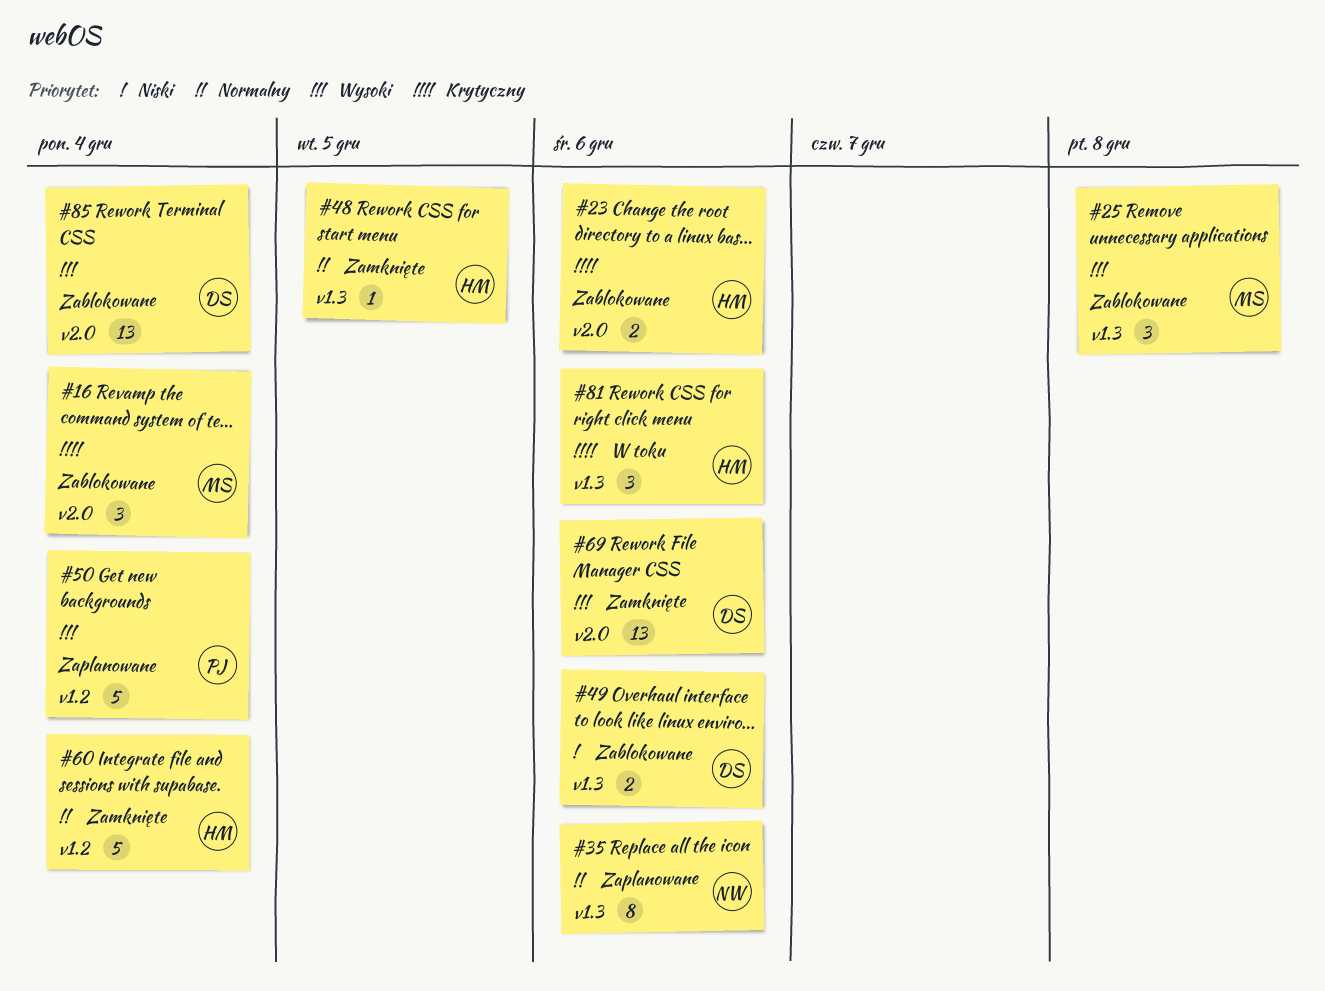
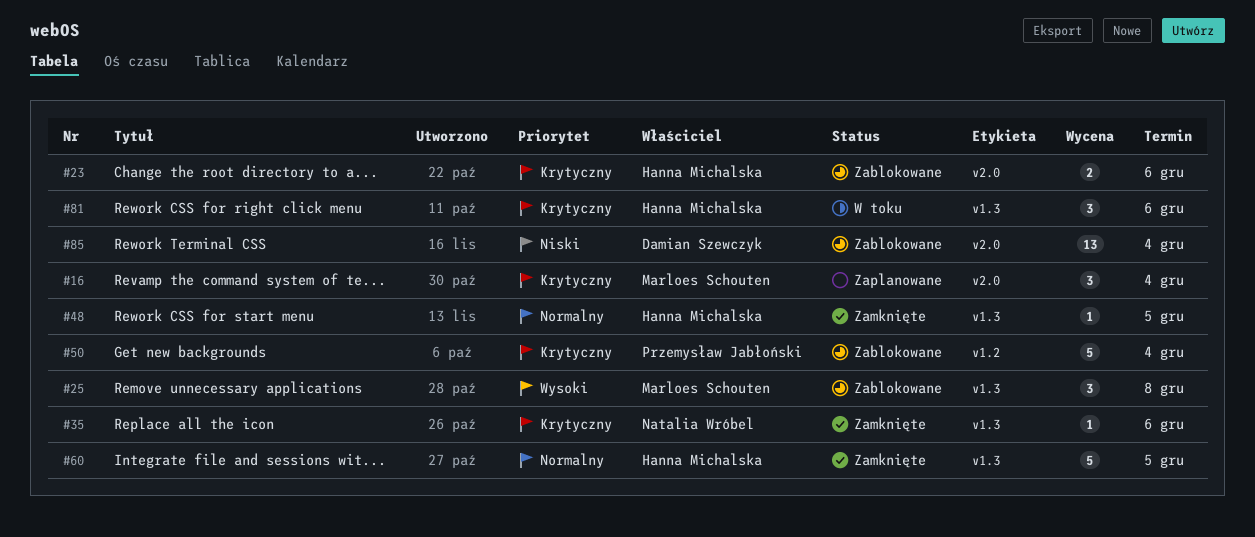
#16, status: Zablokowane -> Zaplanowane
#35, status: Zaplanowane -> Zamknięte
#35, priority: Normalny -> Krytyczny
#35, estimate: 8 -> 1
#49: present -> none
#50, status: Zaplanowane -> Zablokowane
#50, priority: Wysoki -> Krytyczny
#60, label: v1.2 -> v1.3
#60, due: Dec 4 -> Dec 5
#69: present -> none
#85, priority: Wysoki -> Niski

